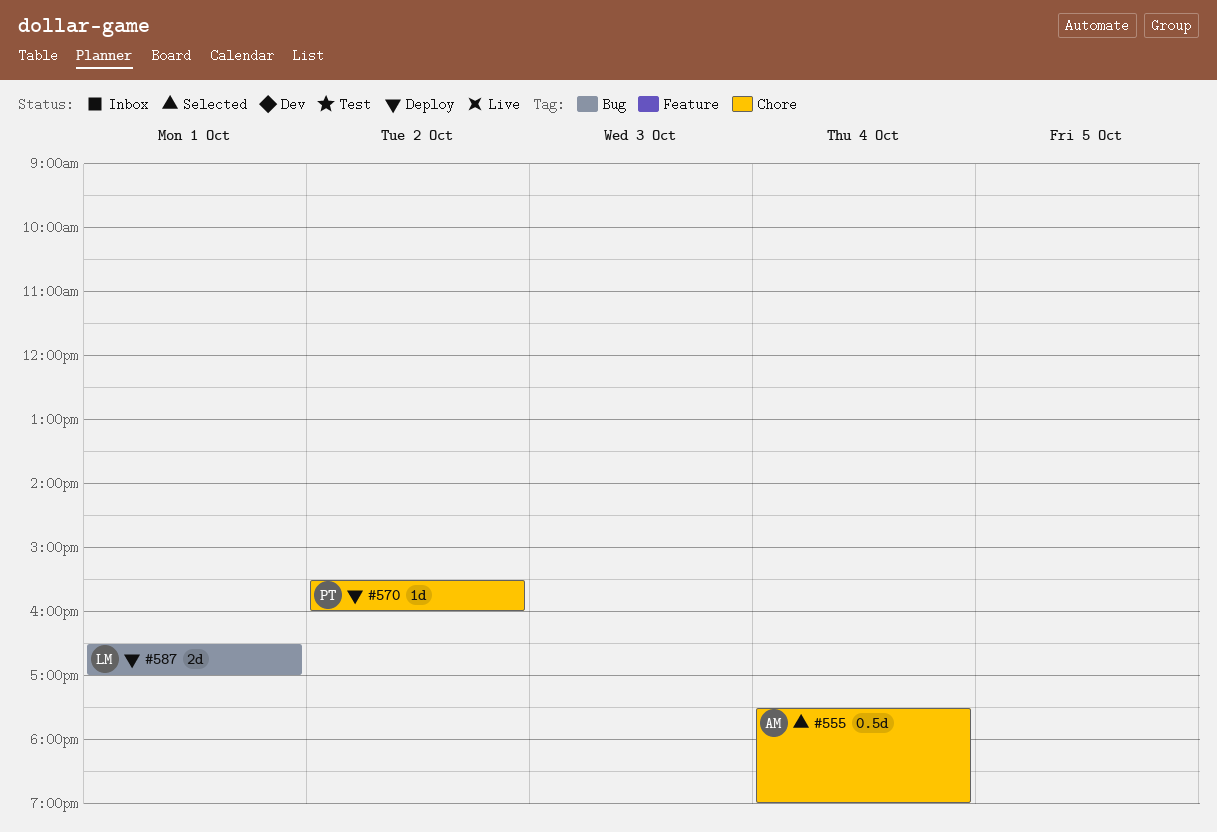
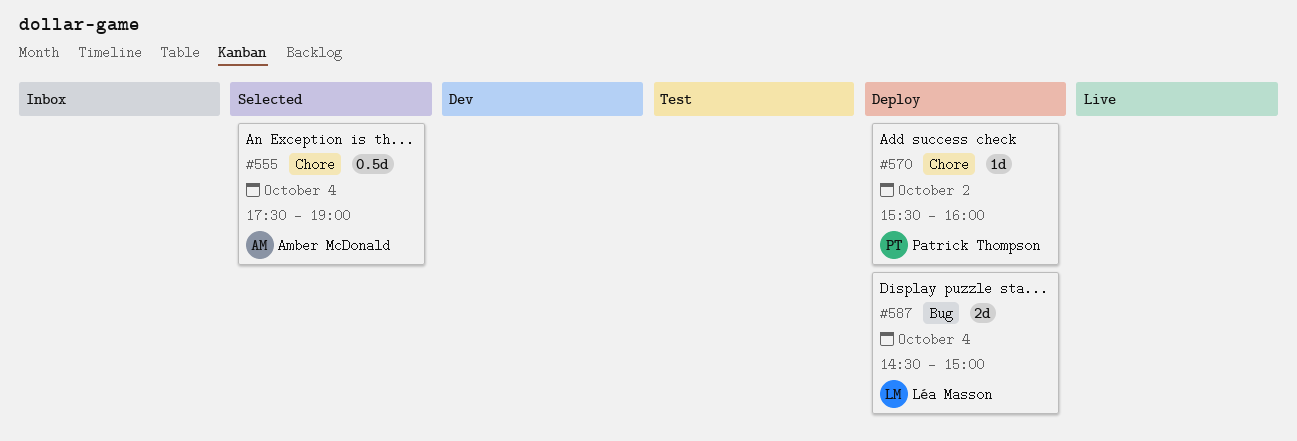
#587, day: Oct 1 -> Oct 4
#587, begins: 16:30 -> 14:30
#587, ends: 17:00 -> 15:00

